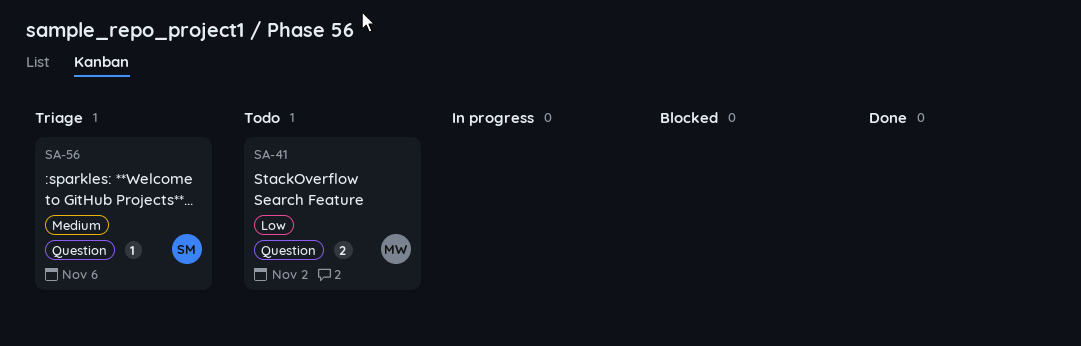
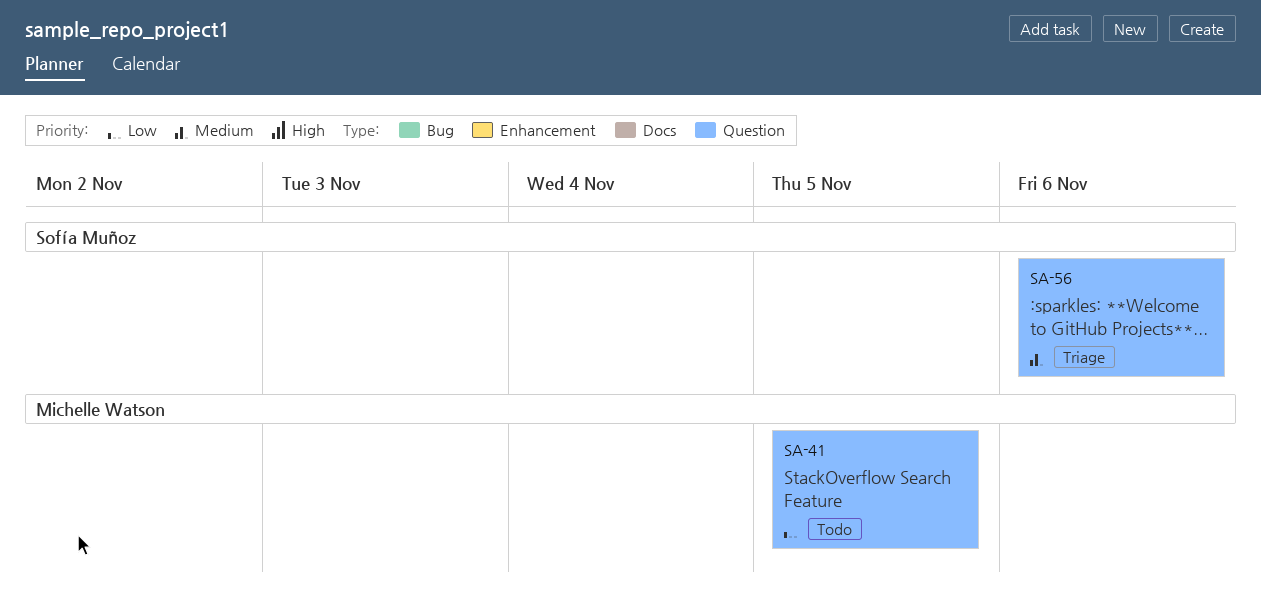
SA-41, due: Nov 2 -> Nov 5

